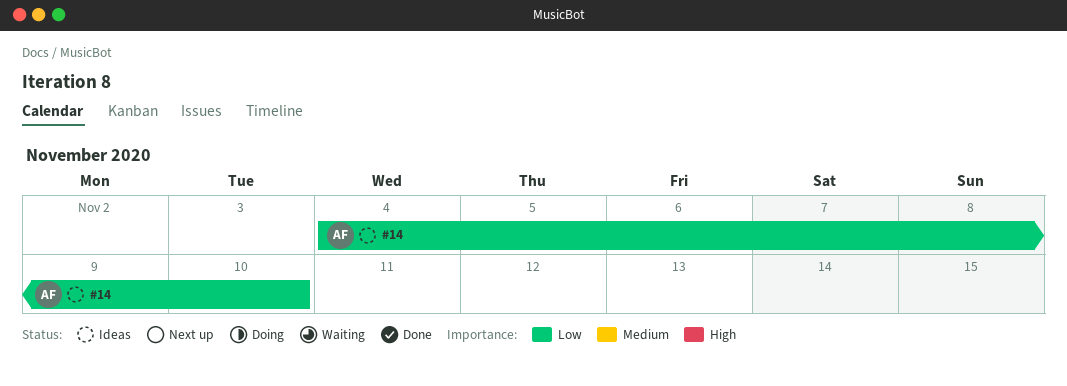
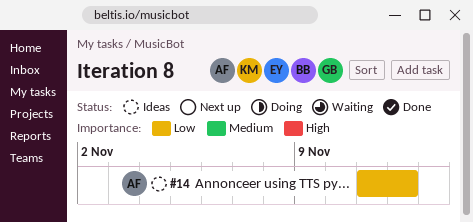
#14, start: Nov 4 -> Nov 11
#14, due: Nov 10 -> Nov 12

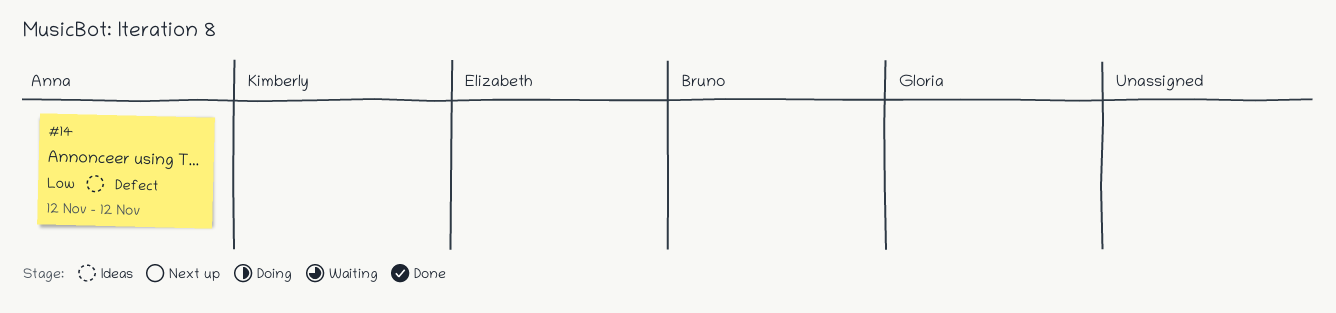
#14, start: Nov 11 -> Nov 12

